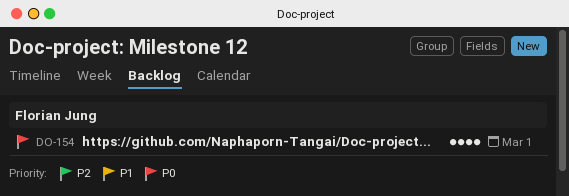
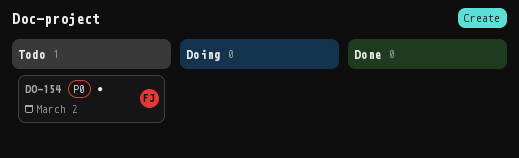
DO-154, estimate: 4 -> 1
DO-154, due: Mar 1 -> Mar 2

